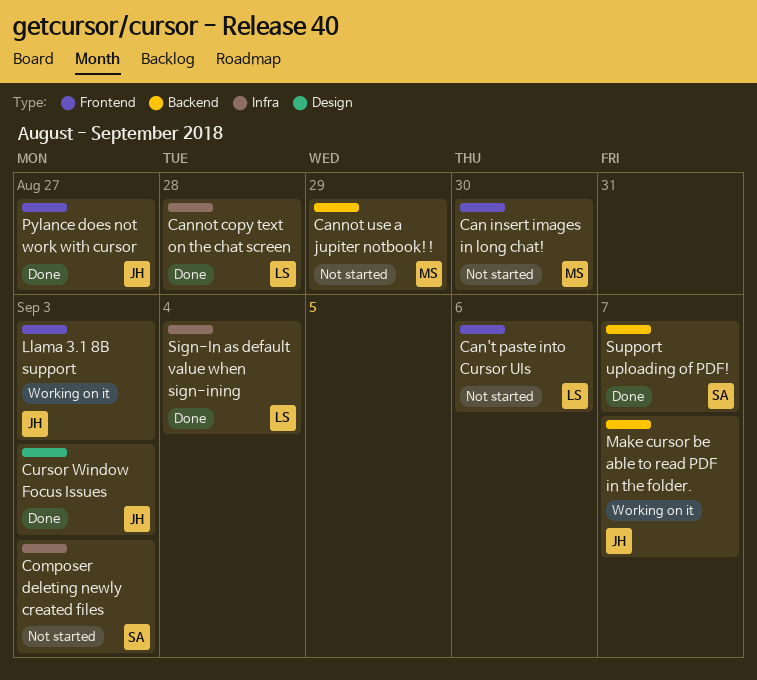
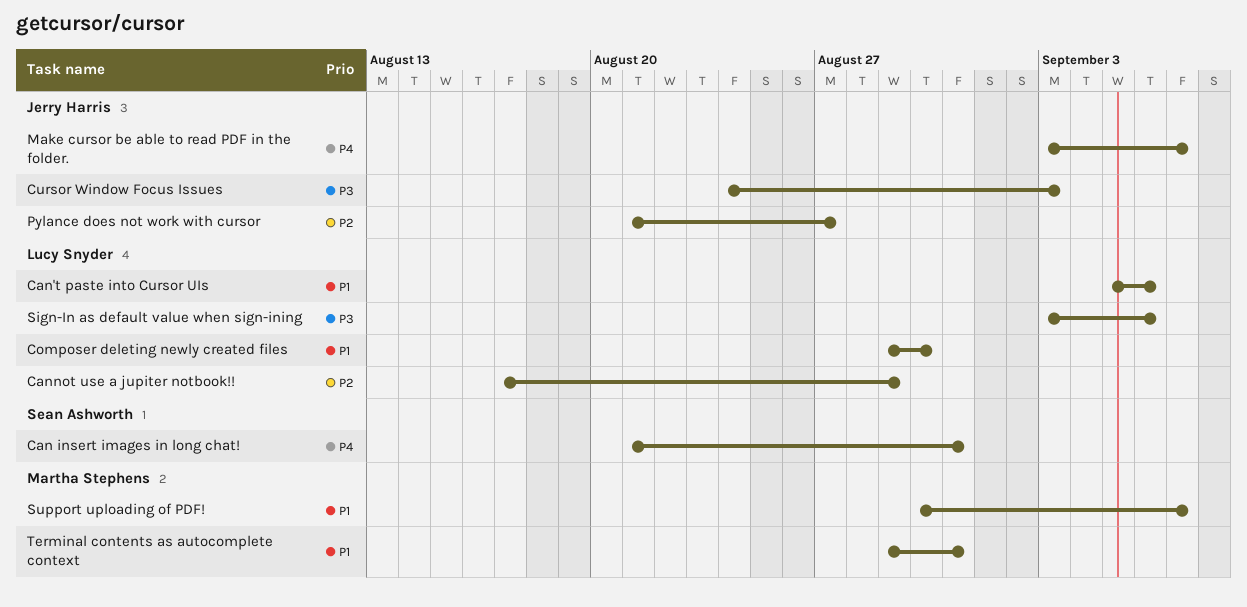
Can insert images in long chat!, owner: Martha Stephens -> Sean Ashworth
Can insert images in long chat!, due: Aug 30 -> Aug 31
Cannot copy text on the chat screen: present -> none
Cannot use a jupiter notbook!!, owner: Martha Stephens -> Lucy Snyder
Composer deleting newly created files, owner: Sean Ashworth -> Lucy Snyder
Composer deleting newly created files, due: Sep 3 -> Aug 30
Llama 3.1 8B support: present -> none
Sign-In as default value when sign-ining, due: Sep 4 -> Sep 6
Support uploading of PDF!, owner: Sean Ashworth -> Martha Stephens
Terminal contents as autocomplete context: none -> present

